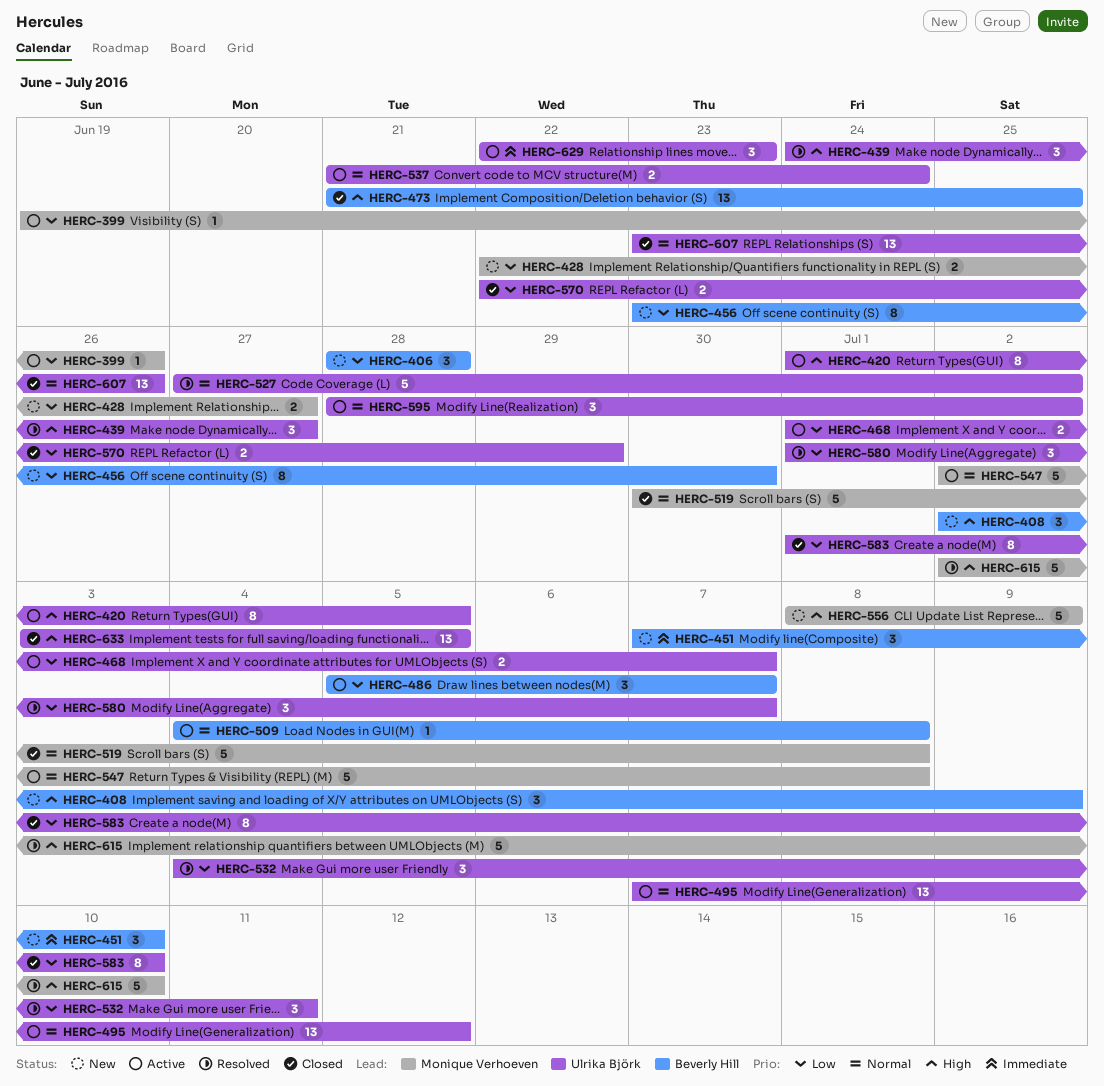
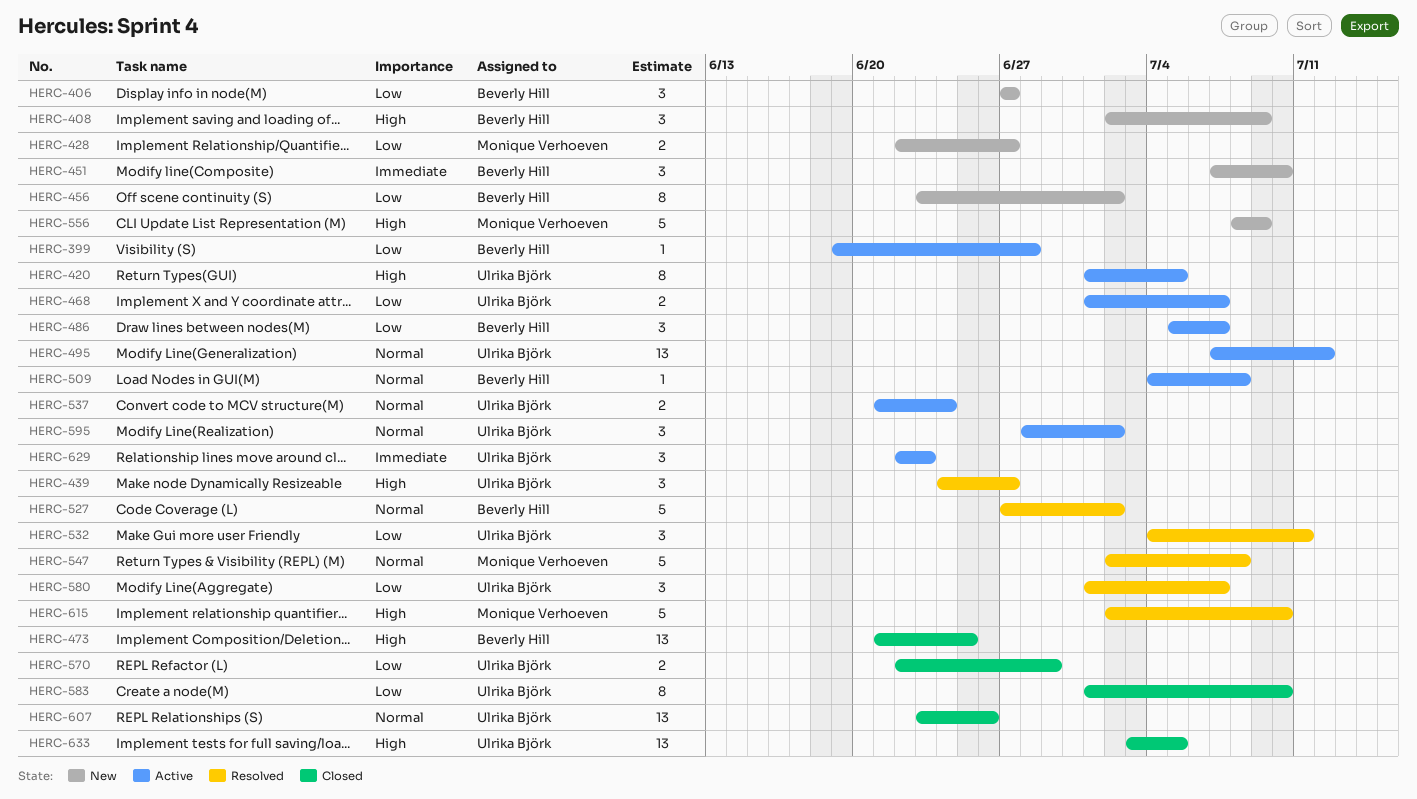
HERC-399, owner: Monique Verhoeven -> Beverly Hill
HERC-399, due: Jun 26 -> Jun 28
HERC-406, start: Jun 28 -> Jun 27
HERC-406, due: Jun 28 -> Jun 27
HERC-456, due: Jun 30 -> Jul 2
HERC-519: present -> none
HERC-527, owner: Ulrika Björk -> Beverly Hill
HERC-547, status: Active -> Resolved

